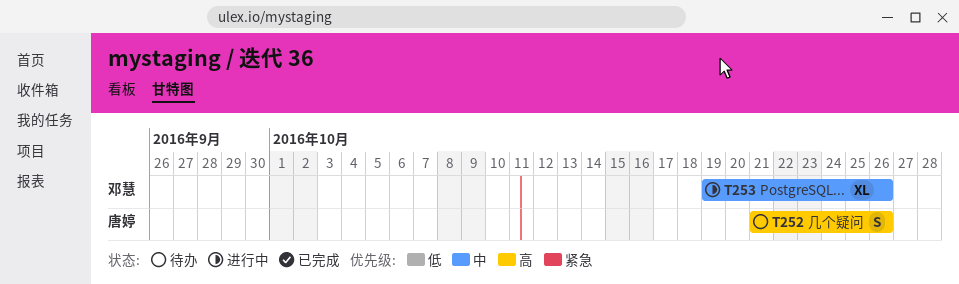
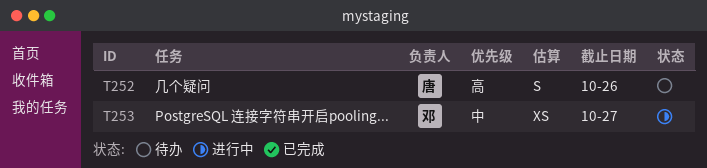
T253, estimate: XL -> XS
T253, due: Oct 26 -> Oct 27

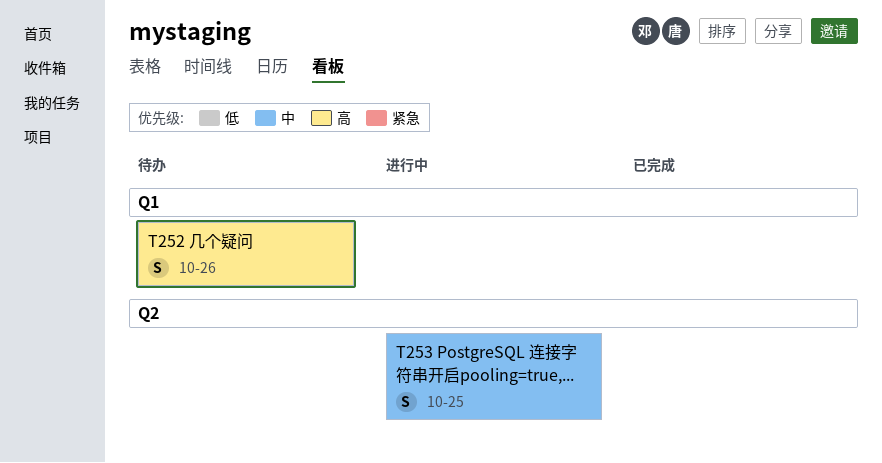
T253, estimate: XS -> S
T253, due: Oct 27 -> Oct 25

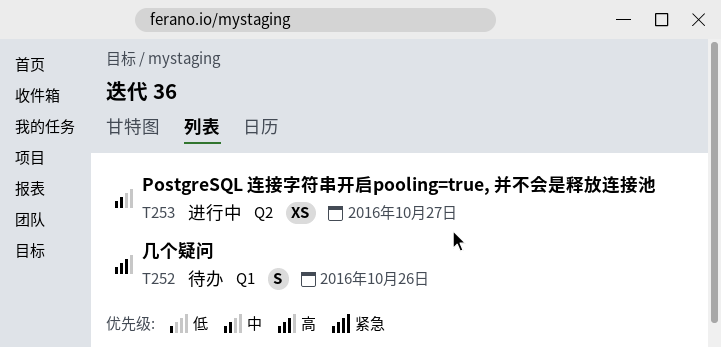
T253, estimate: S -> XS
T253, due: Oct 25 -> Oct 27

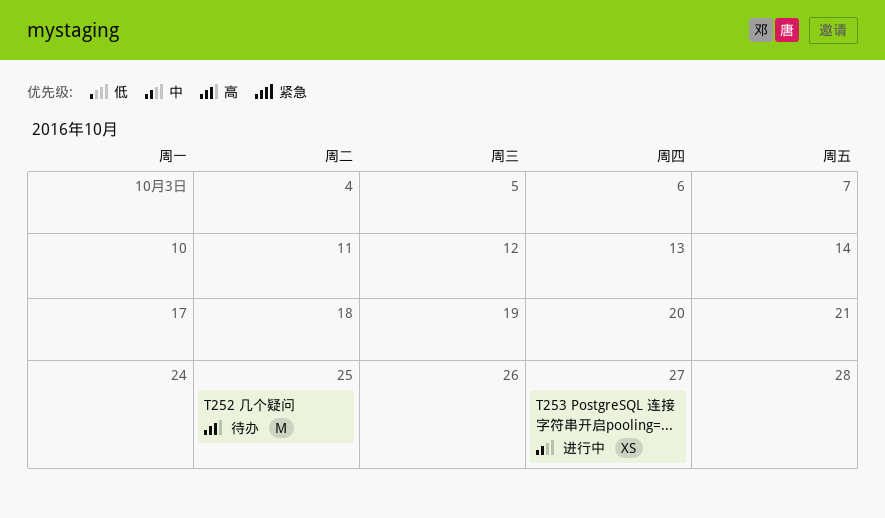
T252, estimate: S -> M
T252, due: Oct 26 -> Oct 25

